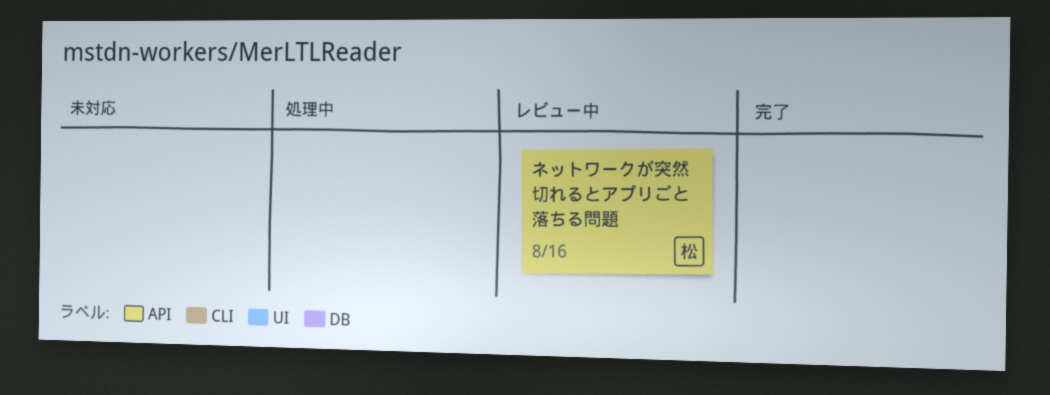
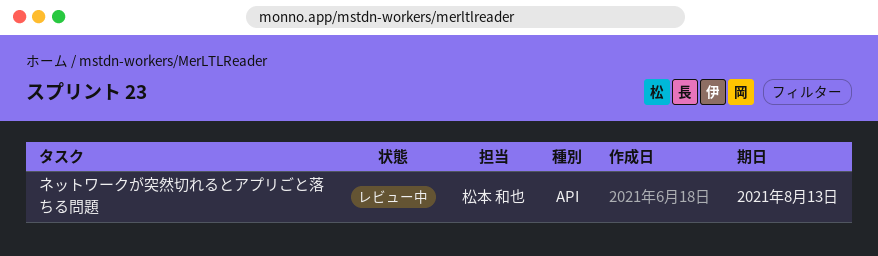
ネットワークが突然切れるとアプリごと落ちる問題, due: Aug 16 -> Aug 13

